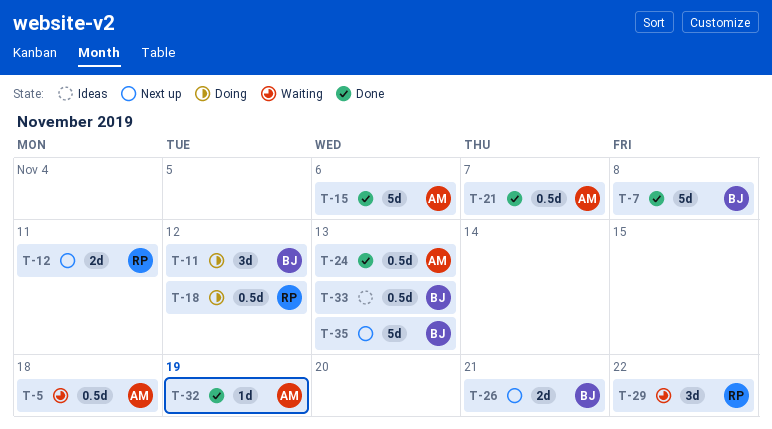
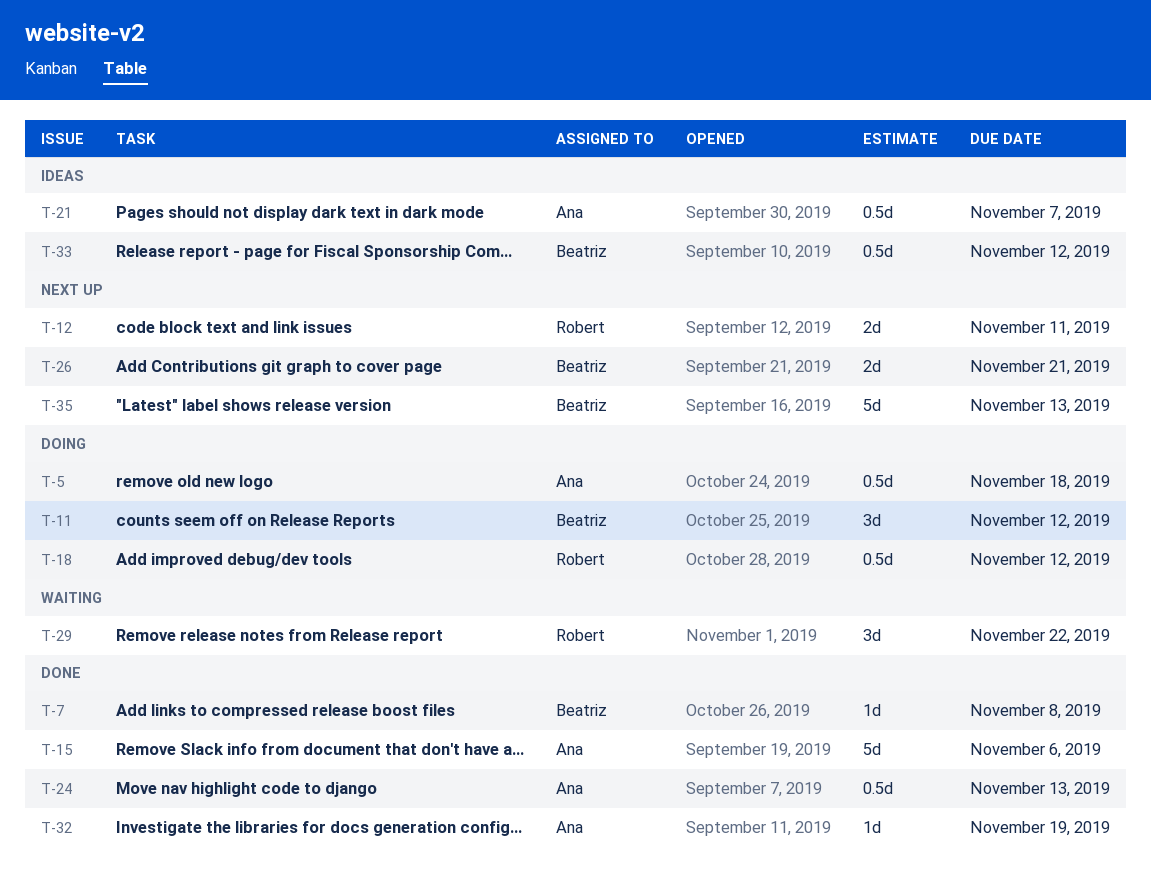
T-5, status: Waiting -> Doing
T-7, estimate: 5d -> 1d
T-21, status: Done -> Ideas
T-33, due: Nov 13 -> Nov 12

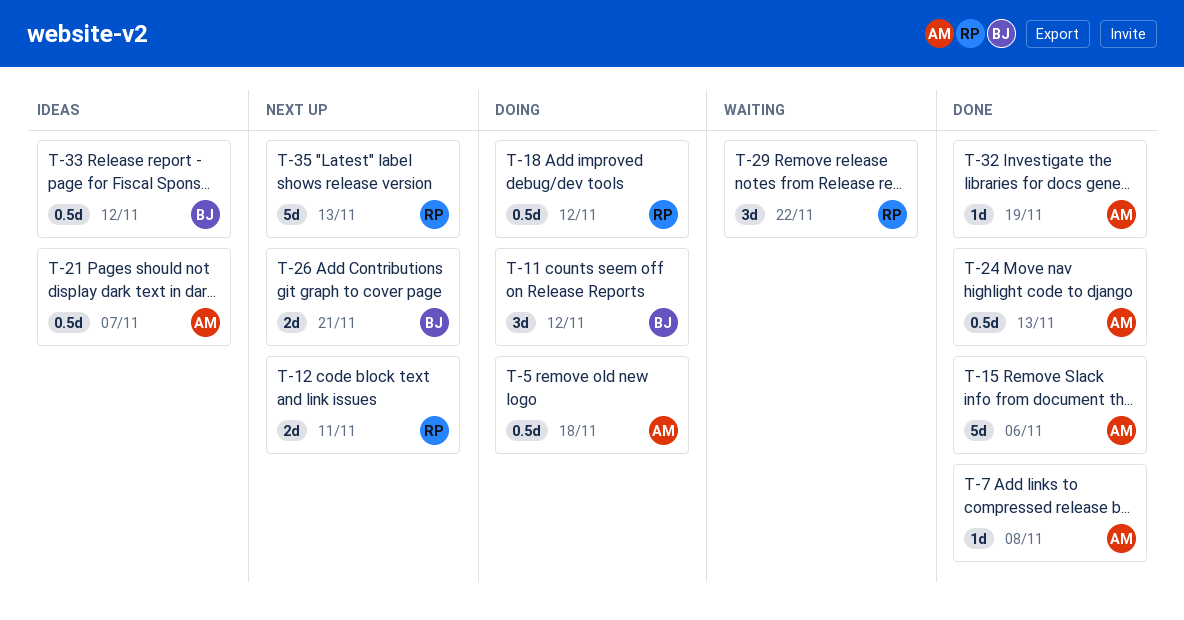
T-7, owner: Beatriz -> Ana
T-35, owner: Beatriz -> Robert

